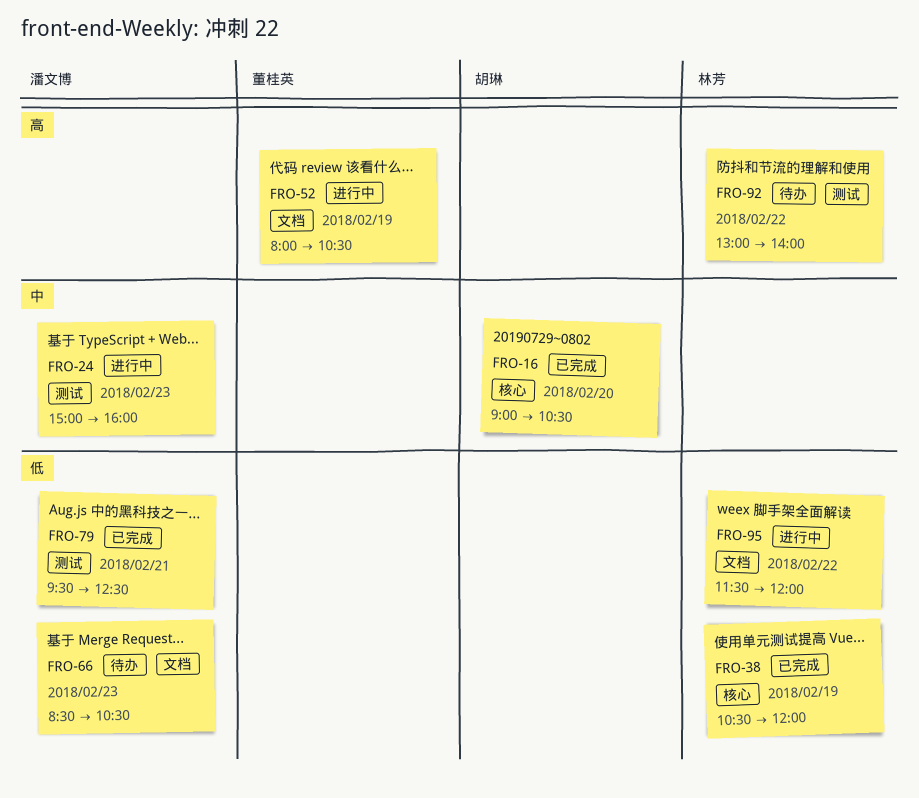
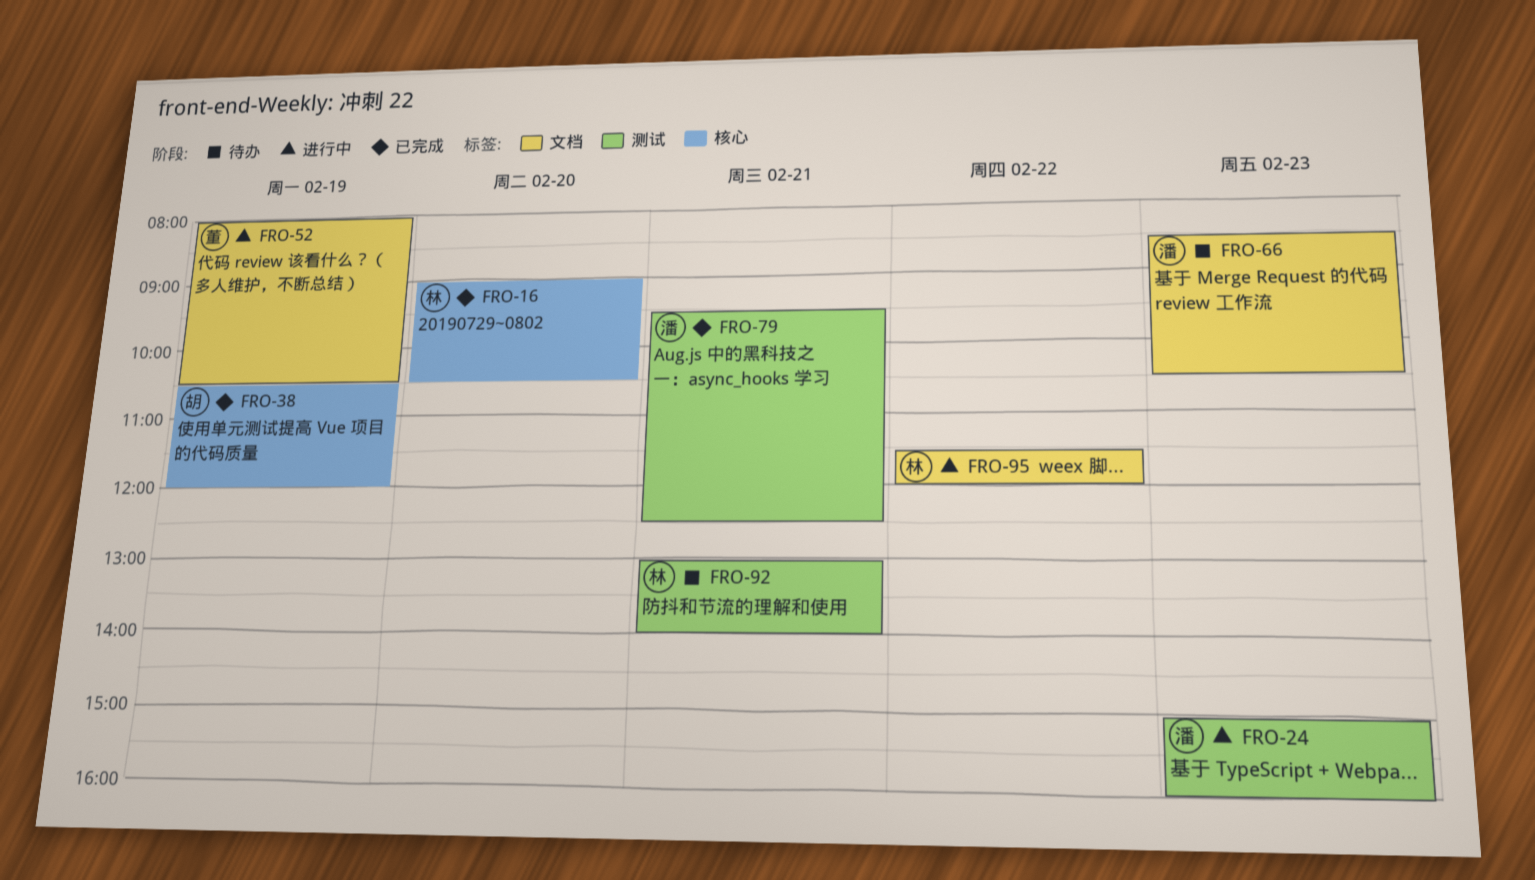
FRO-16, owner: 胡琳 -> 林芳
FRO-38, owner: 林芳 -> 胡琳
FRO-92, day: Feb 22 -> Feb 21

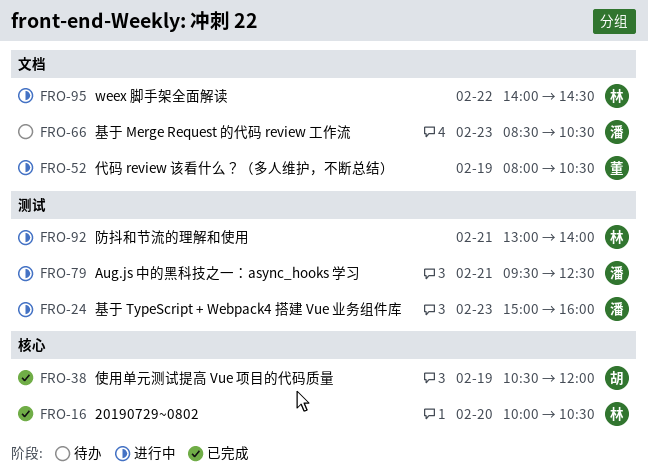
FRO-16, begins: 09:00 -> 10:00
FRO-79, status: 已完成 -> 进行中
FRO-92, status: 待办 -> 进行中
FRO-95, begins: 11:30 -> 14:00
FRO-95, ends: 12:00 -> 14:30

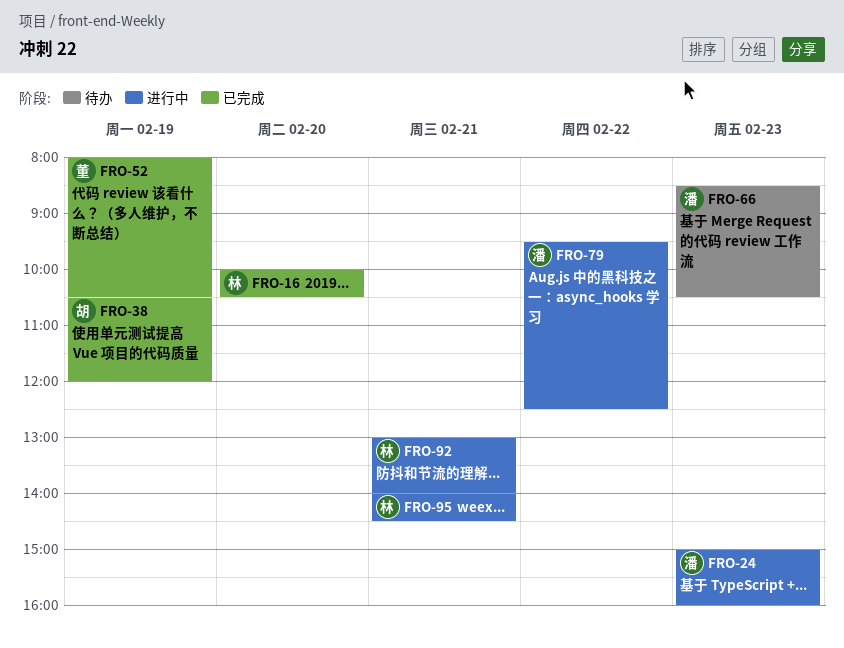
FRO-52, status: 进行中 -> 已完成
FRO-79, day: Feb 21 -> Feb 22
FRO-95, day: Feb 22 -> Feb 21

